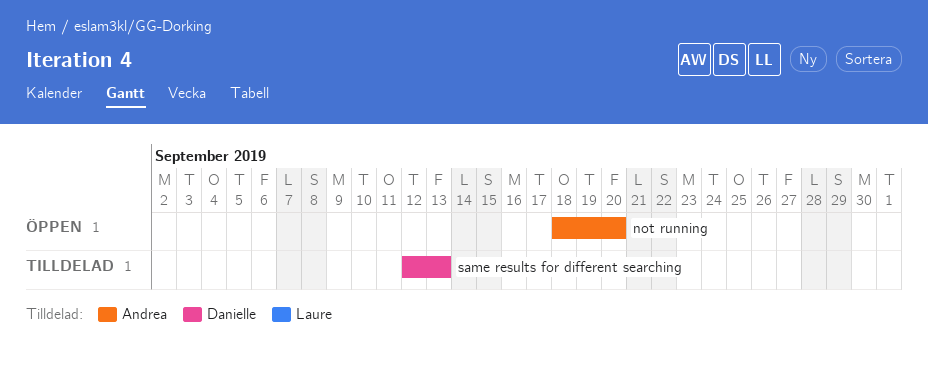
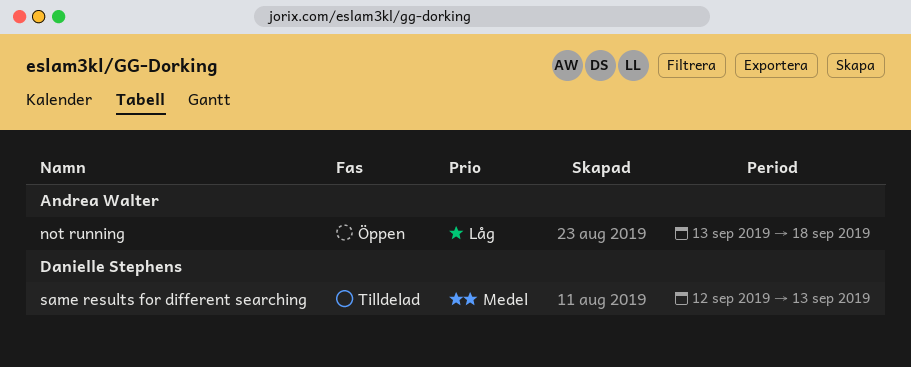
not running, start: Sep 18 -> Sep 13
not running, due: Sep 20 -> Sep 18

